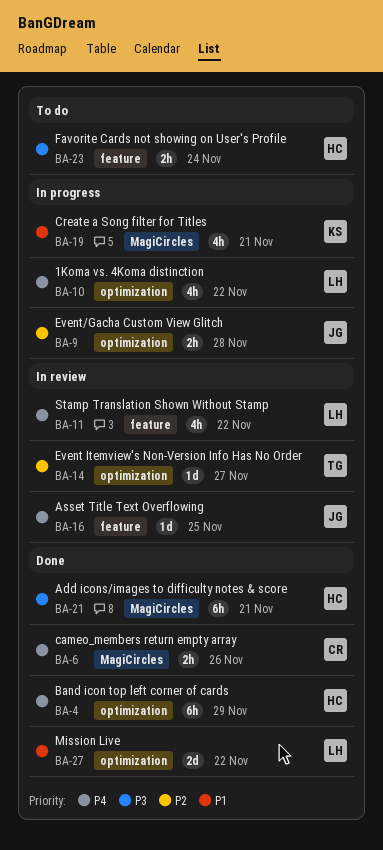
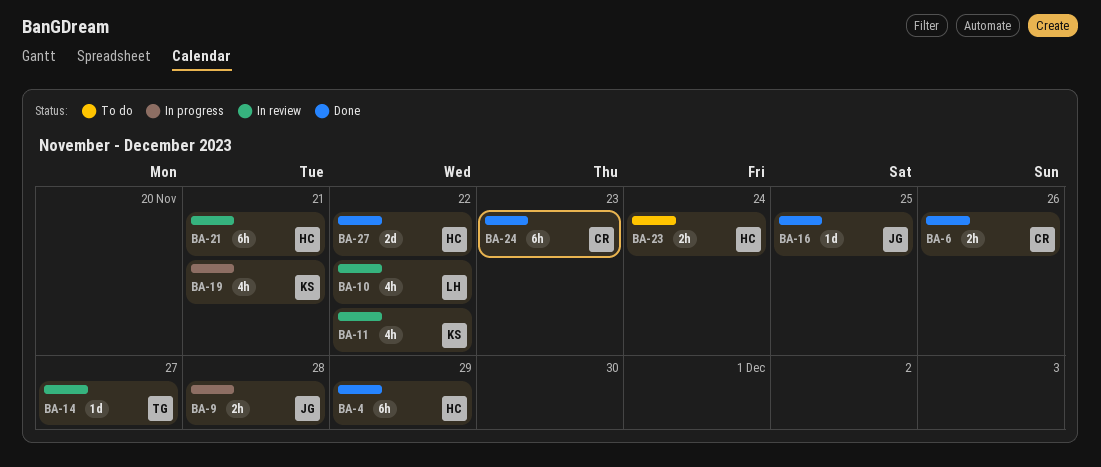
BA-10, status: In progress -> In review
BA-11, owner: LH -> KS
BA-16, status: In review -> Done
BA-21, status: Done -> In review
BA-24: none -> present
BA-27, owner: LH -> HC

